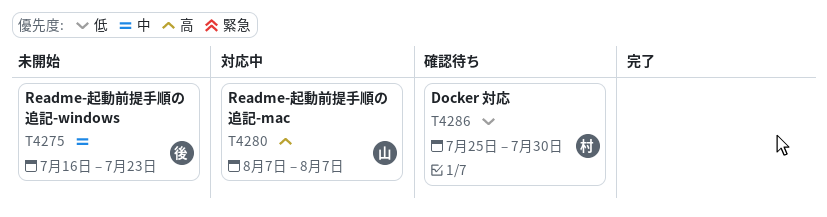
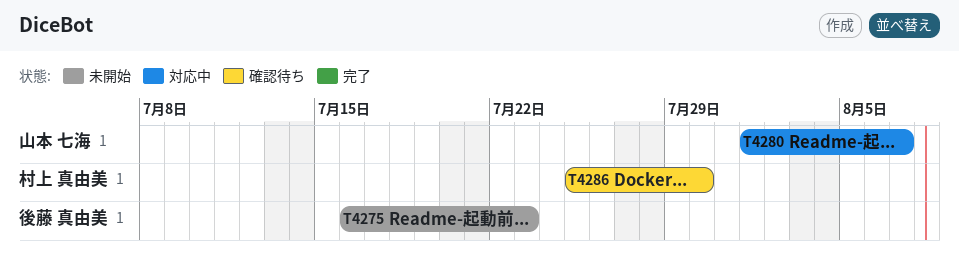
T4280, start: Aug 7 -> Aug 1

